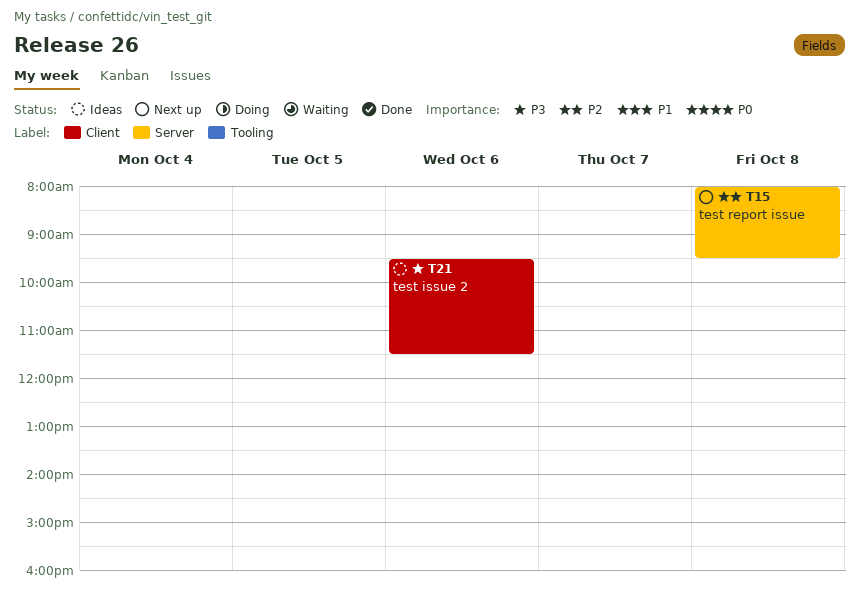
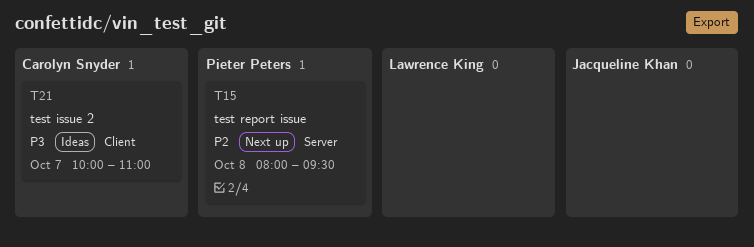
T21, day: Oct 6 -> Oct 7
T21, begins: 09:30 -> 10:00
T21, ends: 11:30 -> 11:00

